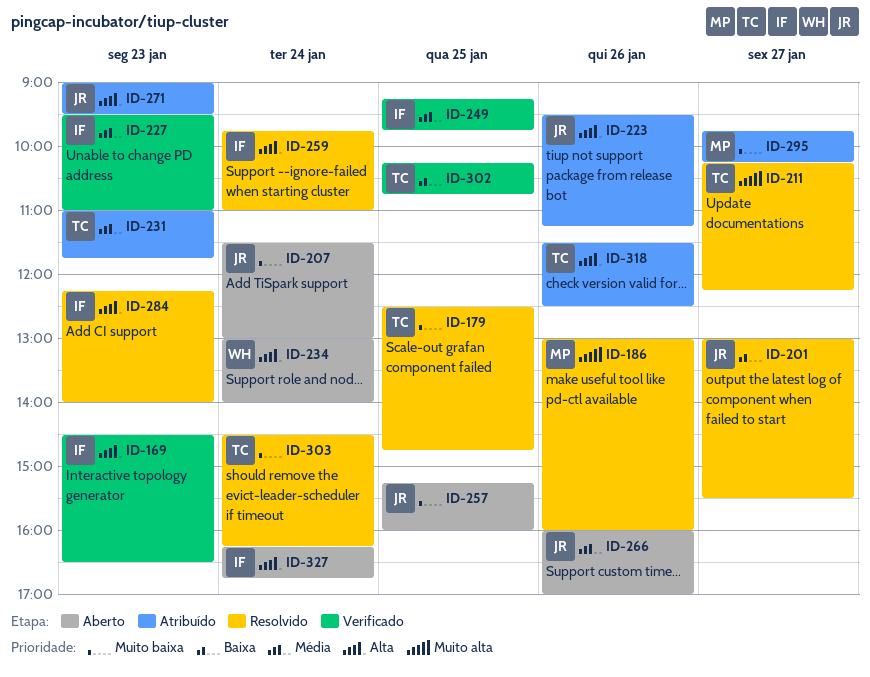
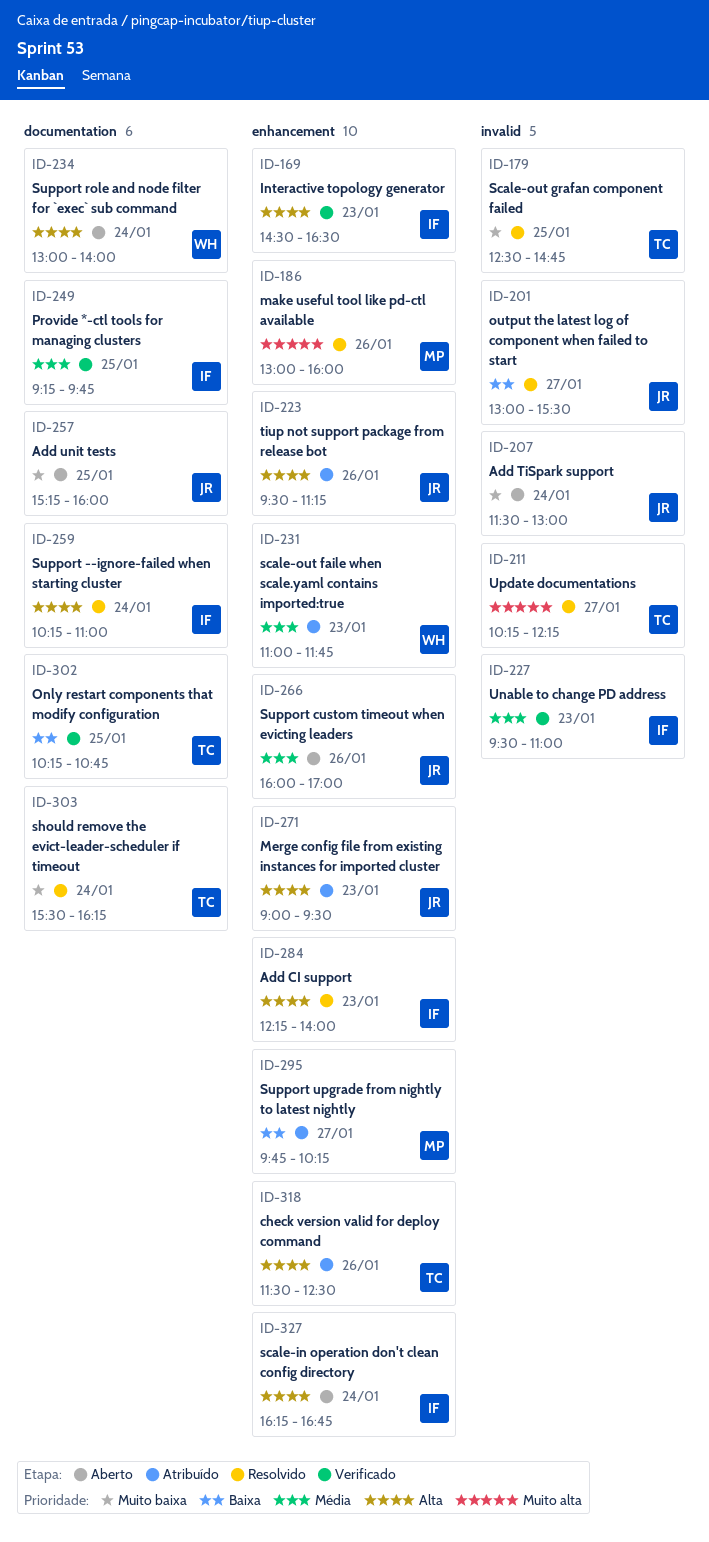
ID-231, owner: TC -> WH
ID-259, begins: 09:45 -> 10:15
ID-295, priority: Muito baixa -> Baixa
ID-303, begins: 14:30 -> 15:30

